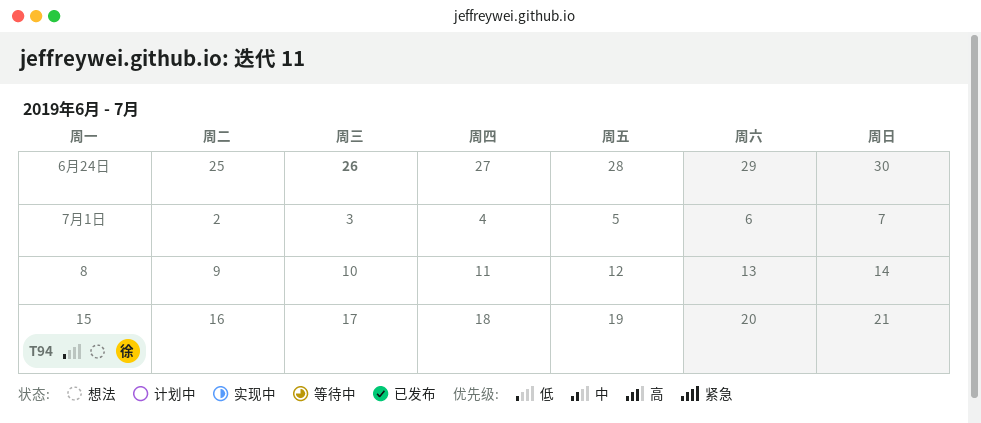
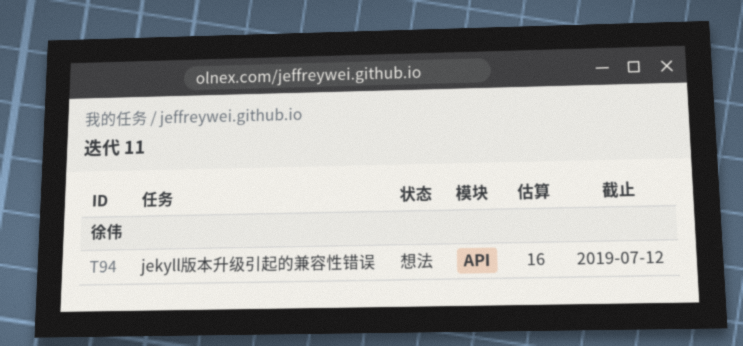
T94, due: Jul 15 -> Jul 12

